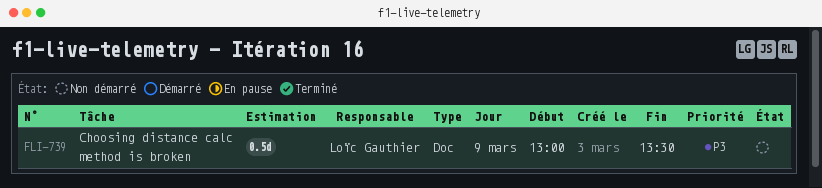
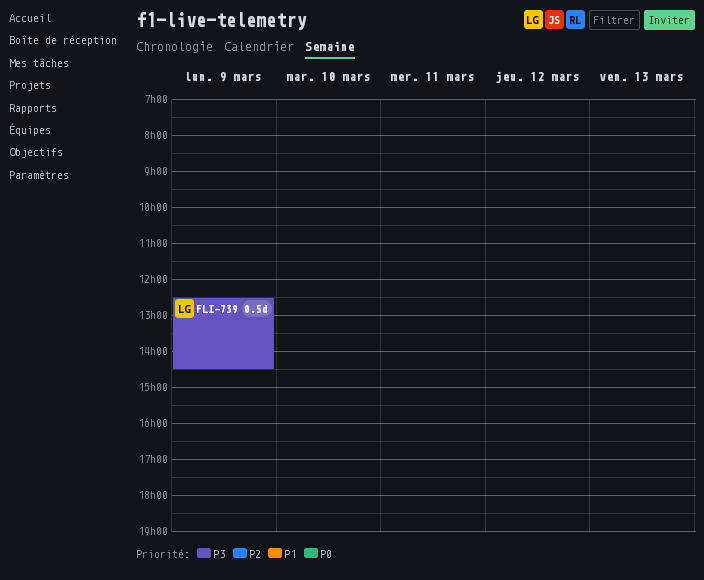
FLI-739, begins: 13:00 -> 12:30
FLI-739, ends: 13:30 -> 14:30

